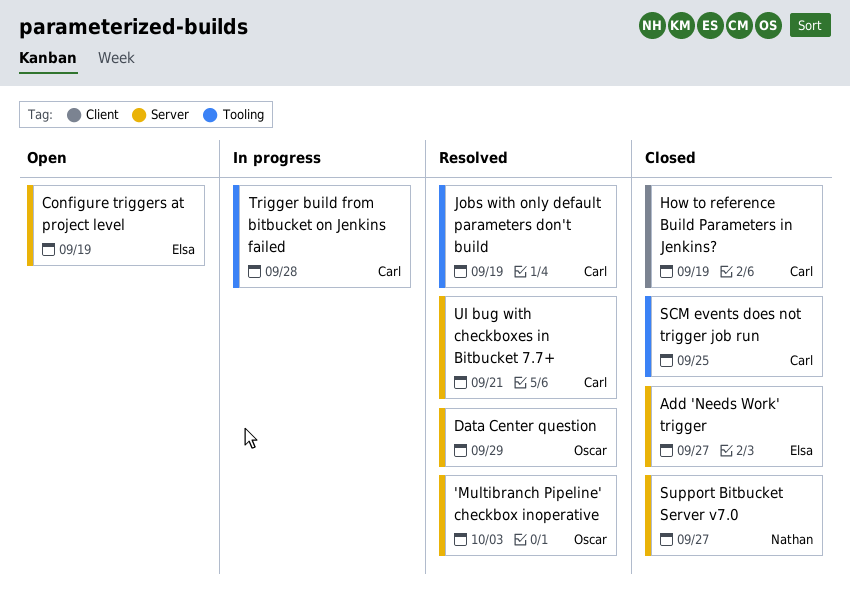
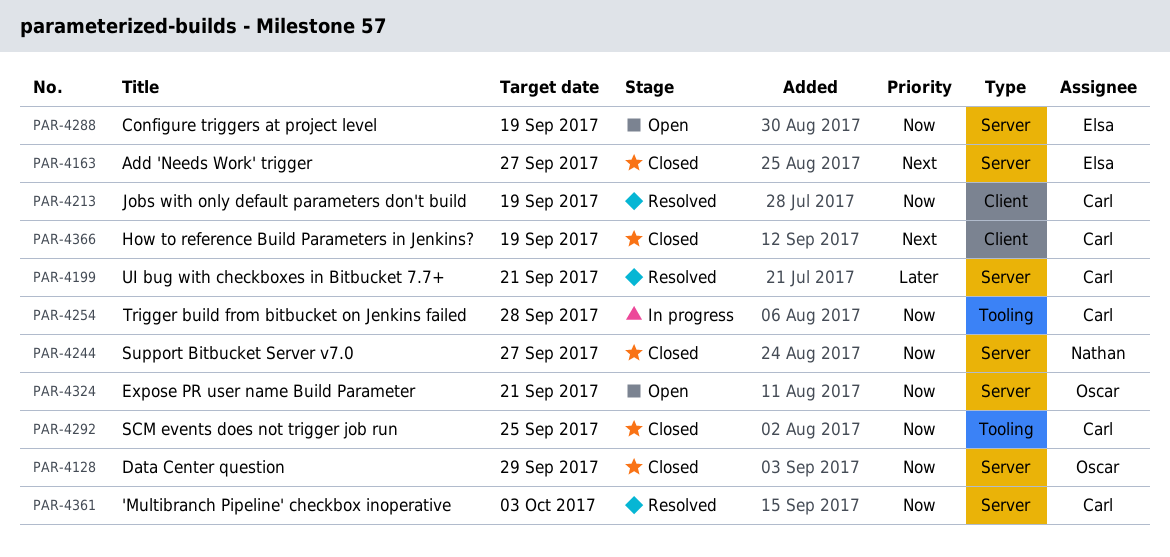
'Multibranch Pipeline' checkbox inoperative, owner: Oscar -> Carl
Data Center question, status: Resolved -> Closed
Expose PR user name Build Parameter: none -> present
Jobs with only default parameters don't build, label: Tooling -> Client

